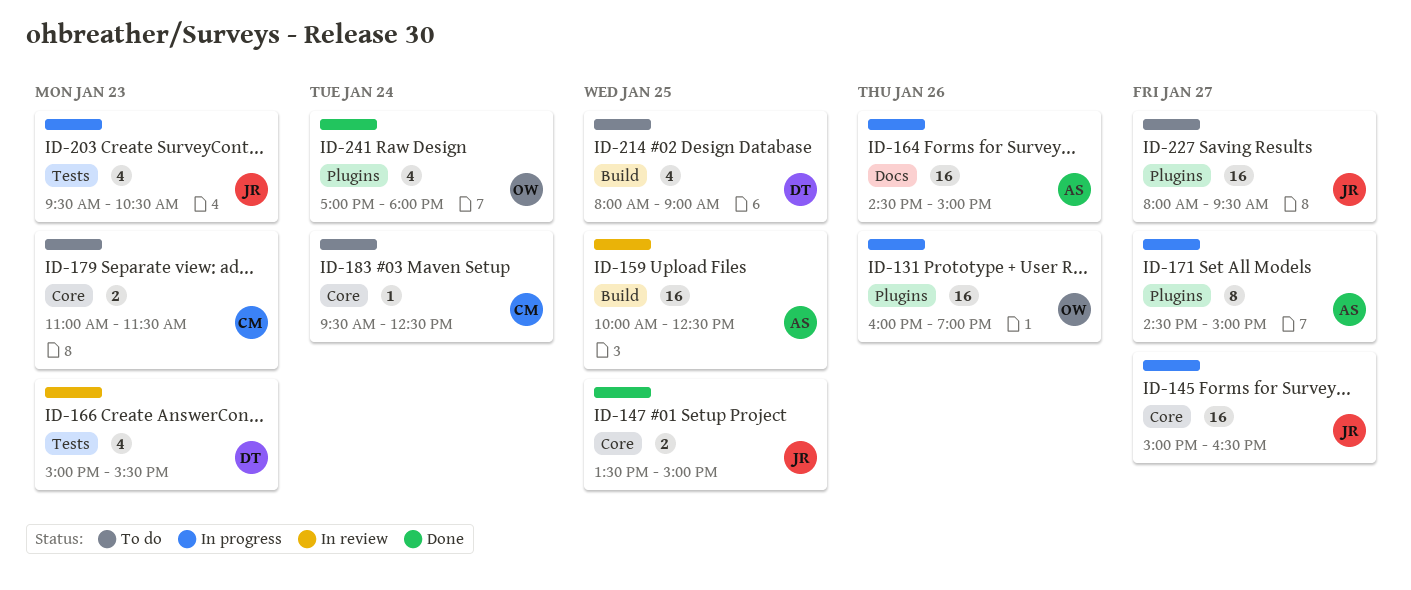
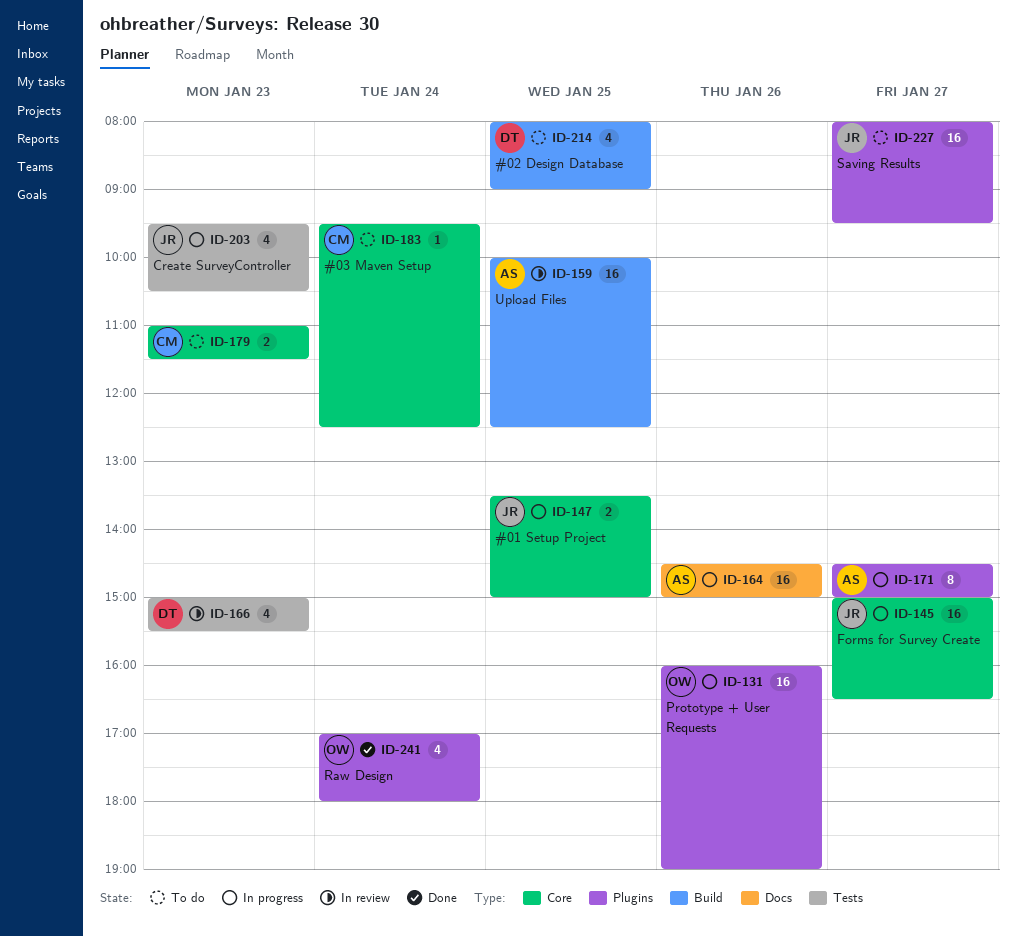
ID-147, status: Done -> In progress

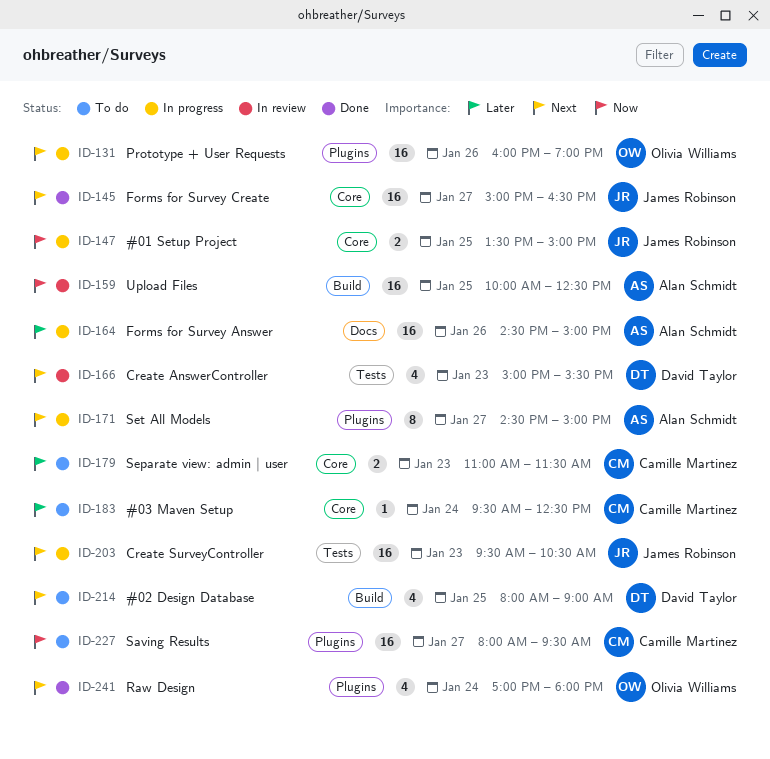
ID-145, status: In progress -> Done
ID-203, estimate: 4 -> 16
ID-227, owner: James Robinson -> Camille Martinez

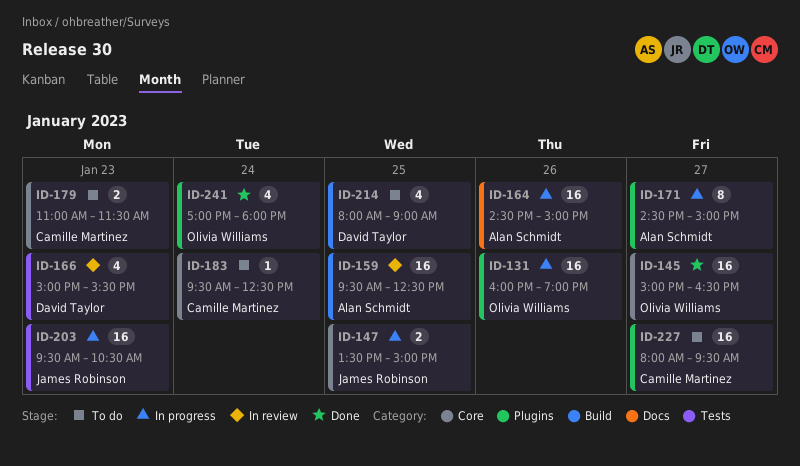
ID-145, owner: James Robinson -> Olivia Williams
ID-159, begins: 10:00 -> 09:30

